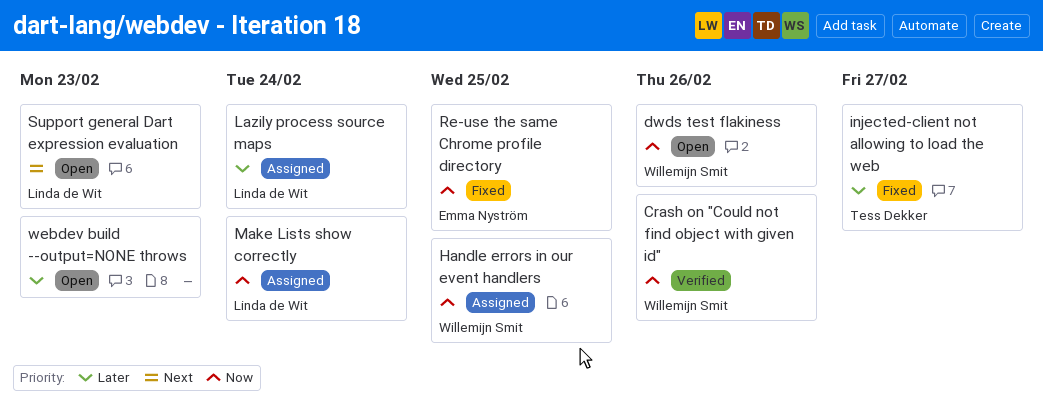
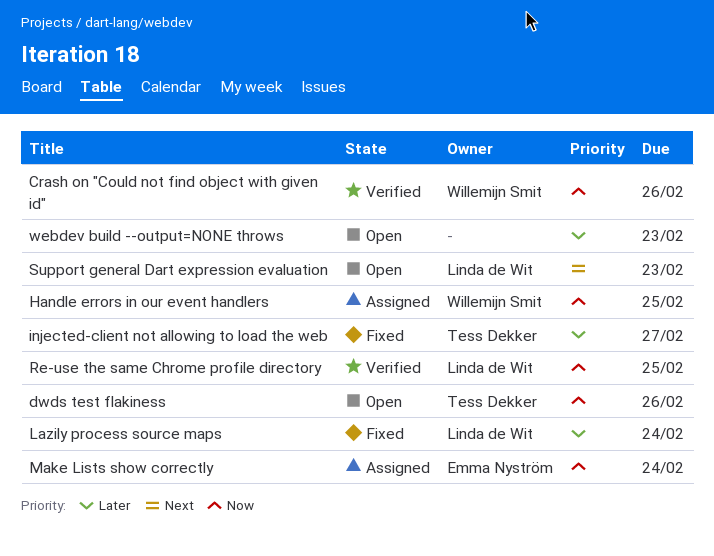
dwds test flakiness, owner: Willemijn Smit -> Tess Dekker
Lazily process source maps, status: Assigned -> Fixed
Make Lists show correctly, owner: Linda de Wit -> Emma Nyström
Re-use the same Chrome profile directory, status: Fixed -> Verified
Re-use the same Chrome profile directory, owner: Emma Nyström -> Linda de Wit

